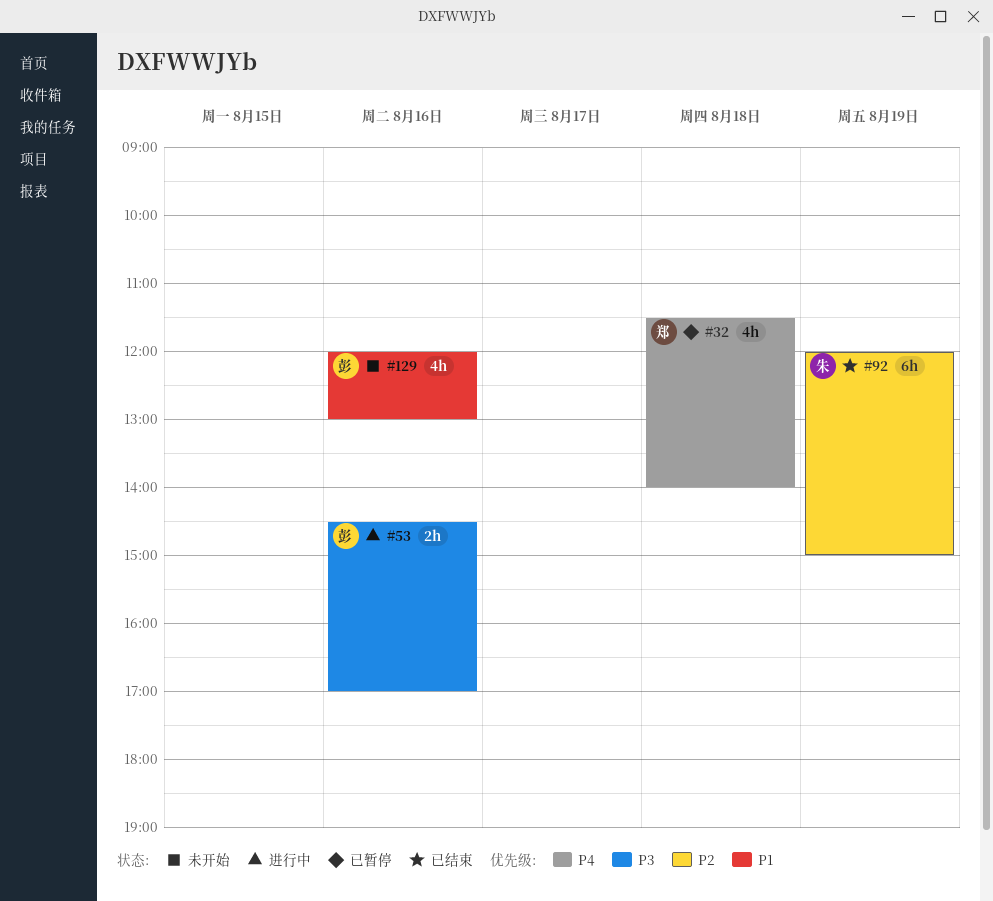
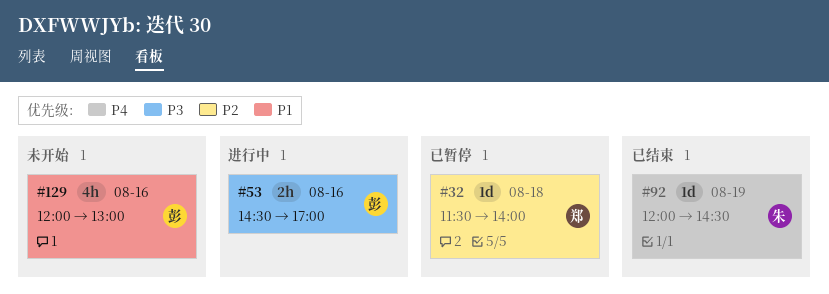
#32, priority: P4 -> P2
#32, estimate: 4h -> 1d
#92, priority: P2 -> P4
#92, estimate: 6h -> 1d
#92, ends: 15:00 -> 14:30

